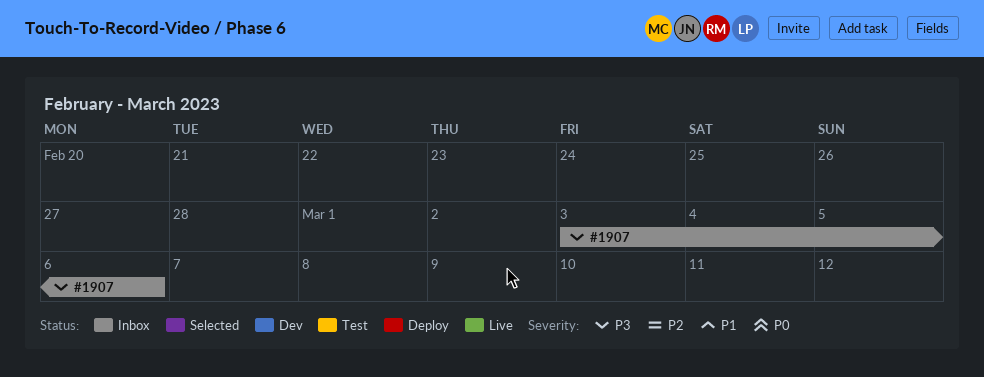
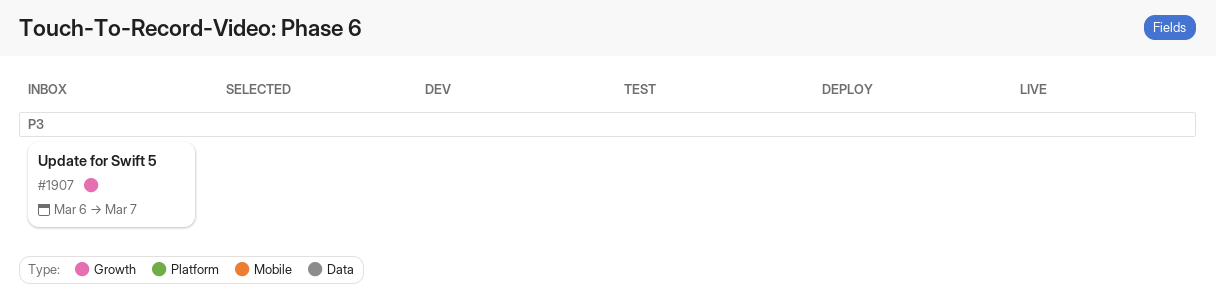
#1907, start: Mar 3 -> Mar 6
#1907, due: Mar 6 -> Mar 7

